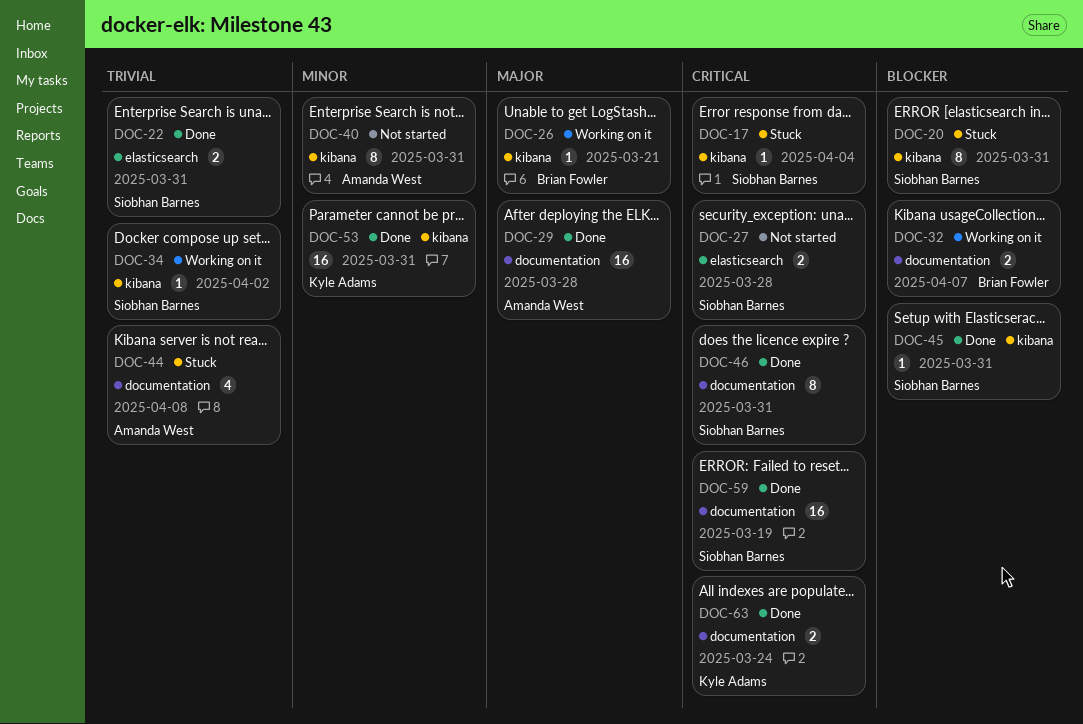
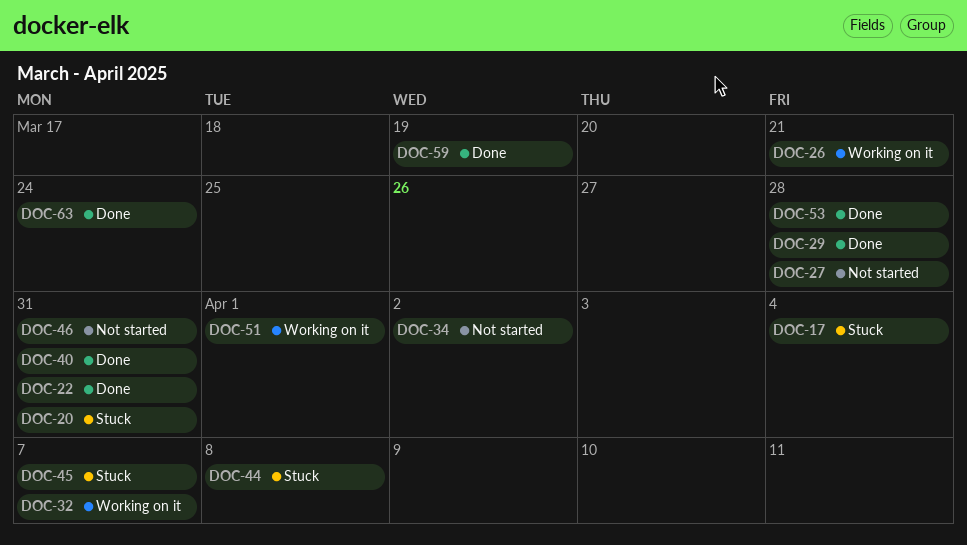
DOC-34, status: Working on it -> Not started
DOC-40, status: Not started -> Done
DOC-45, status: Done -> Stuck
DOC-45, due: Mar 31 -> Apr 7
DOC-46, status: Done -> Not started
DOC-51: none -> present
DOC-53, due: Mar 31 -> Mar 28

